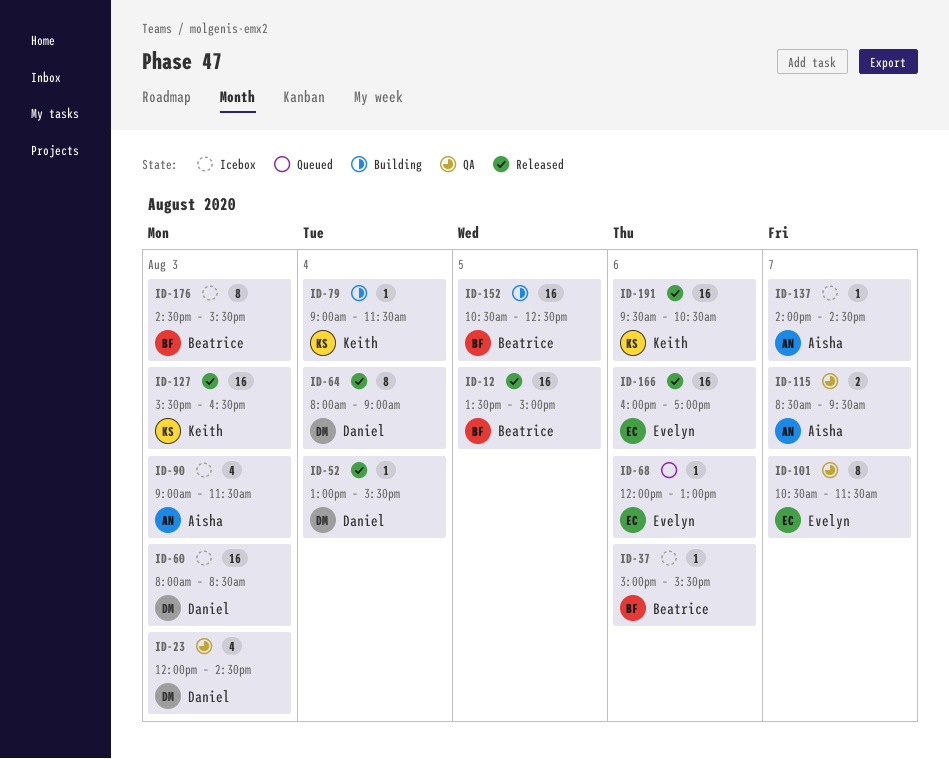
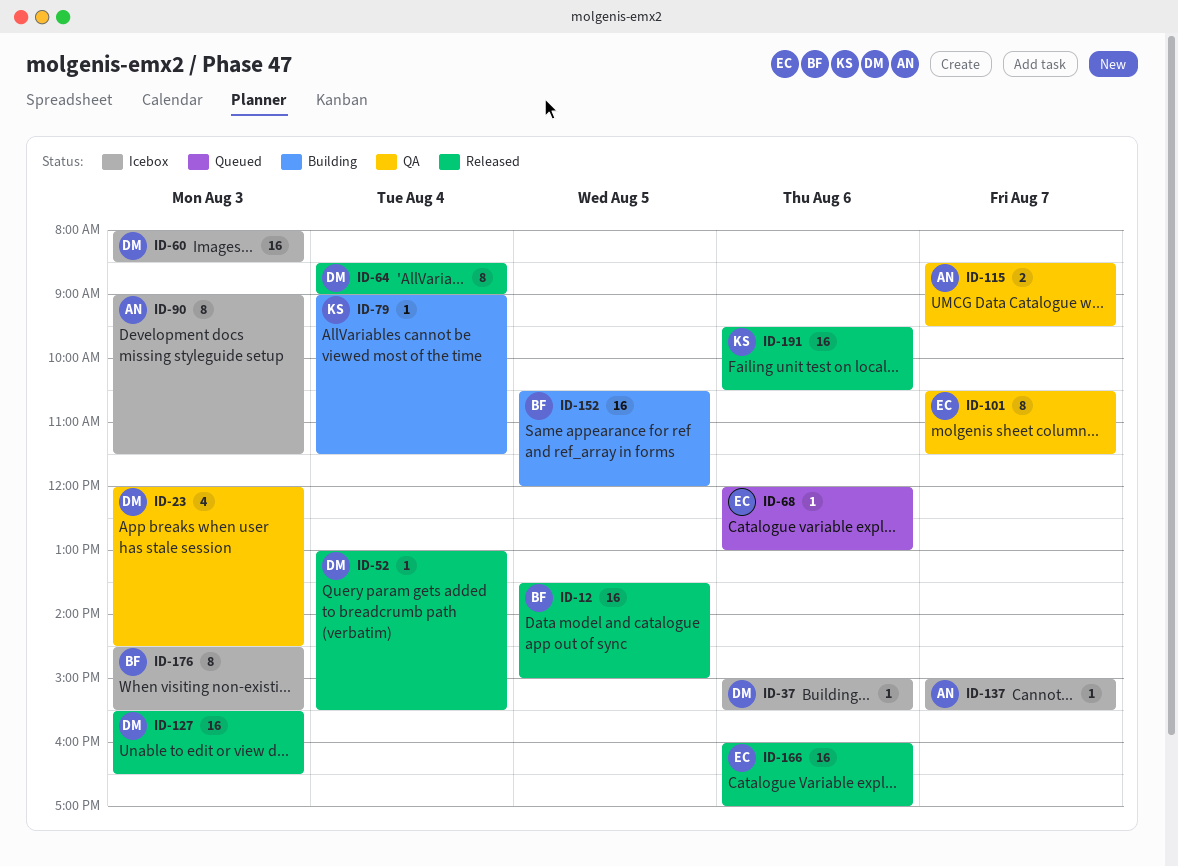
ID-37, owner: Beatrice -> Daniel
ID-64, begins: 08:00 -> 08:30
ID-90, estimate: 4 -> 8
ID-127, owner: Keith -> Daniel
ID-137, begins: 14:00 -> 15:00
ID-137, ends: 14:30 -> 15:30
ID-152, ends: 12:30 -> 12:00

